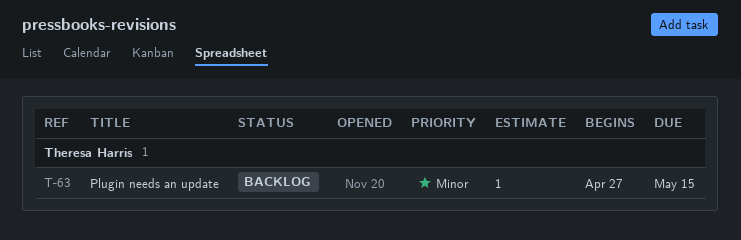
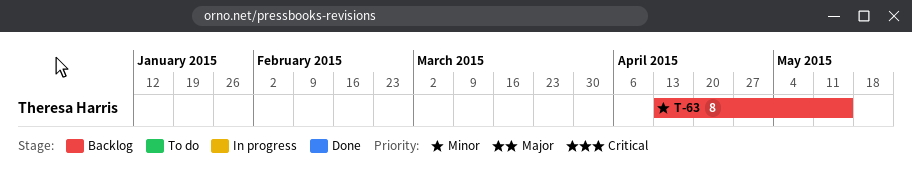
T-63, estimate: 1 -> 8
T-63, start: Apr 27 -> Apr 13

